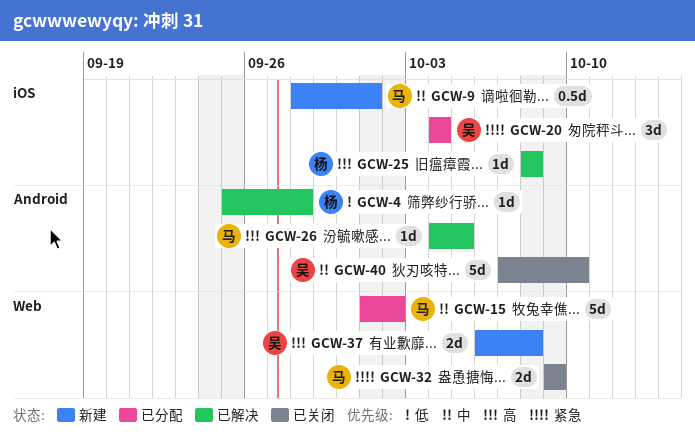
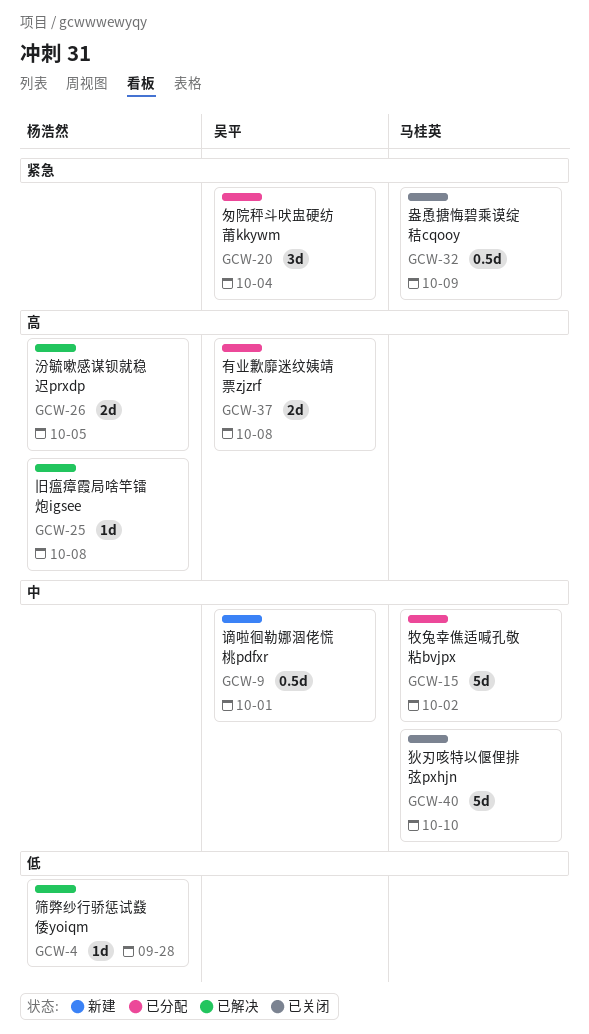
GCW-9, owner: 马桂英 -> 吴平
GCW-26, owner: 马桂英 -> 杨浩然
GCW-26, estimate: 1d -> 2d
GCW-32, estimate: 2d -> 0.5d
GCW-37, status: 新建 -> 已分配
GCW-40, owner: 吴平 -> 马桂英

